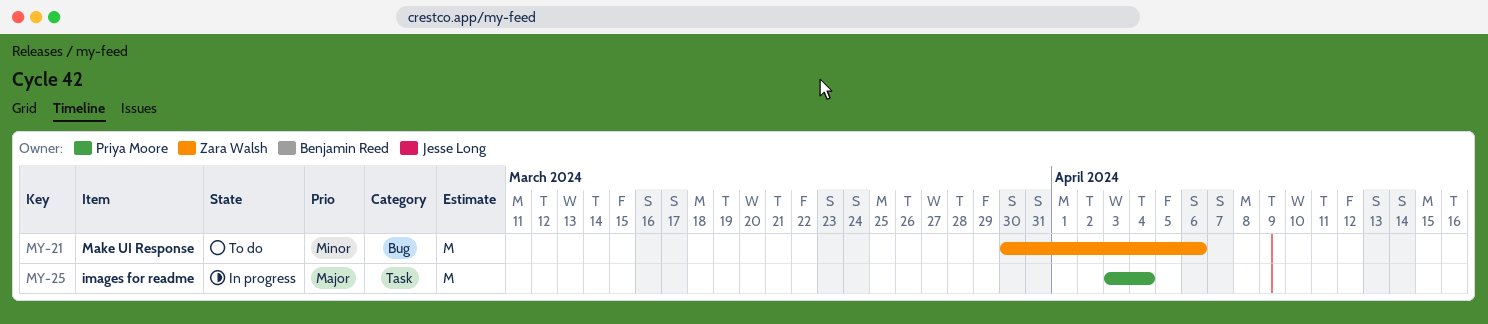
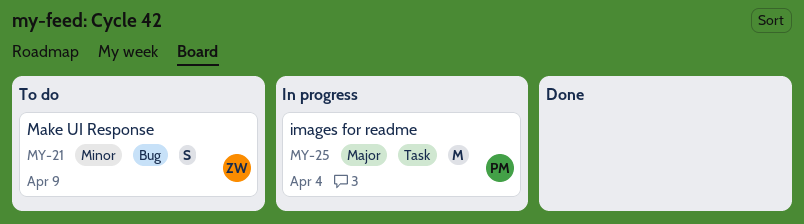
MY-21, estimate: M -> S
MY-21, due: Apr 6 -> Apr 9

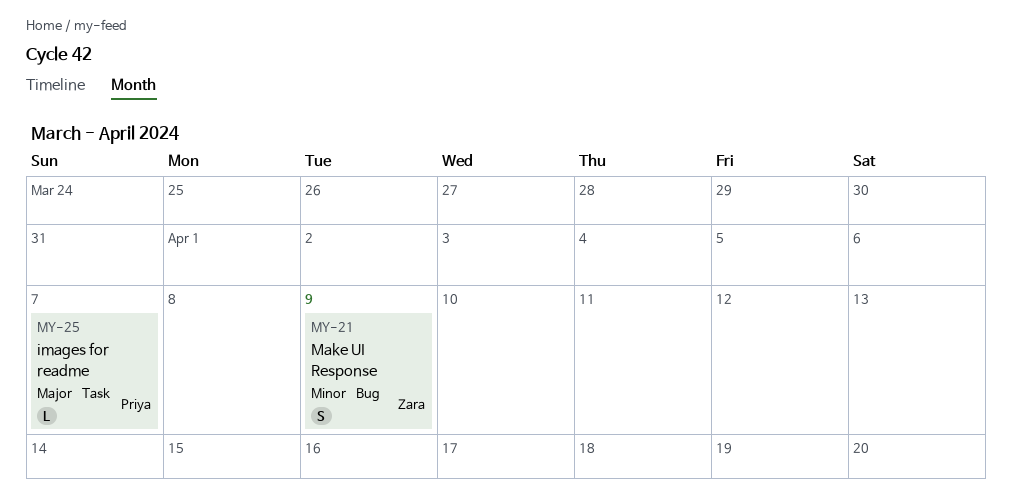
MY-25, estimate: M -> L
MY-25, due: Apr 4 -> Apr 7

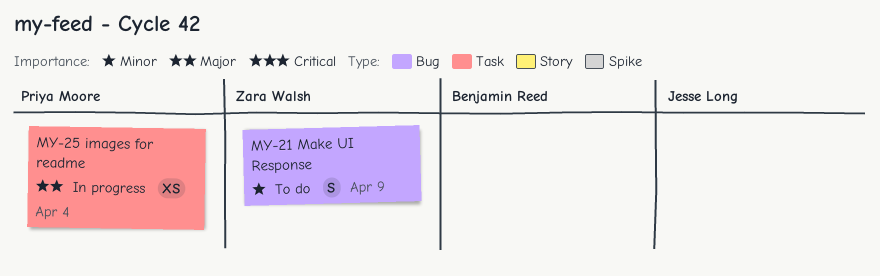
MY-25, estimate: L -> XS
MY-25, due: Apr 7 -> Apr 4

